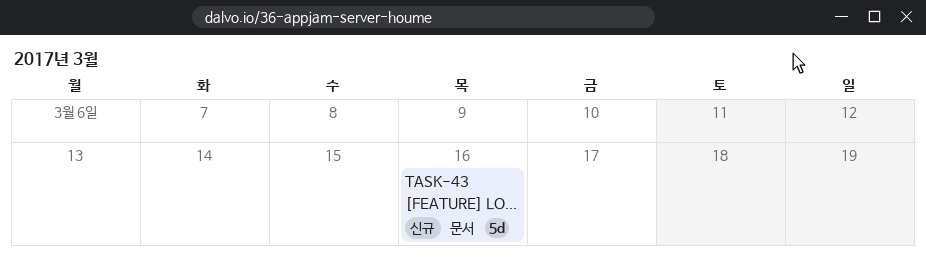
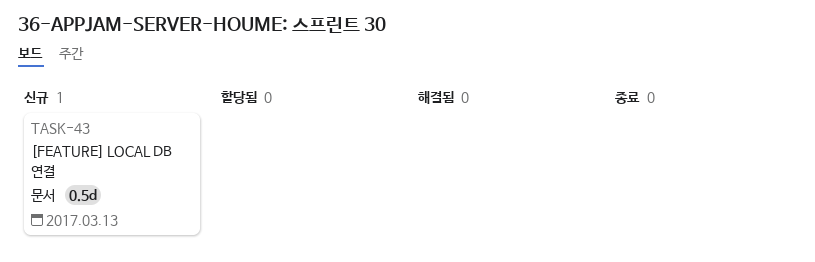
TASK-43, estimate: 5d -> 0.5d
TASK-43, due: Mar 16 -> Mar 13

